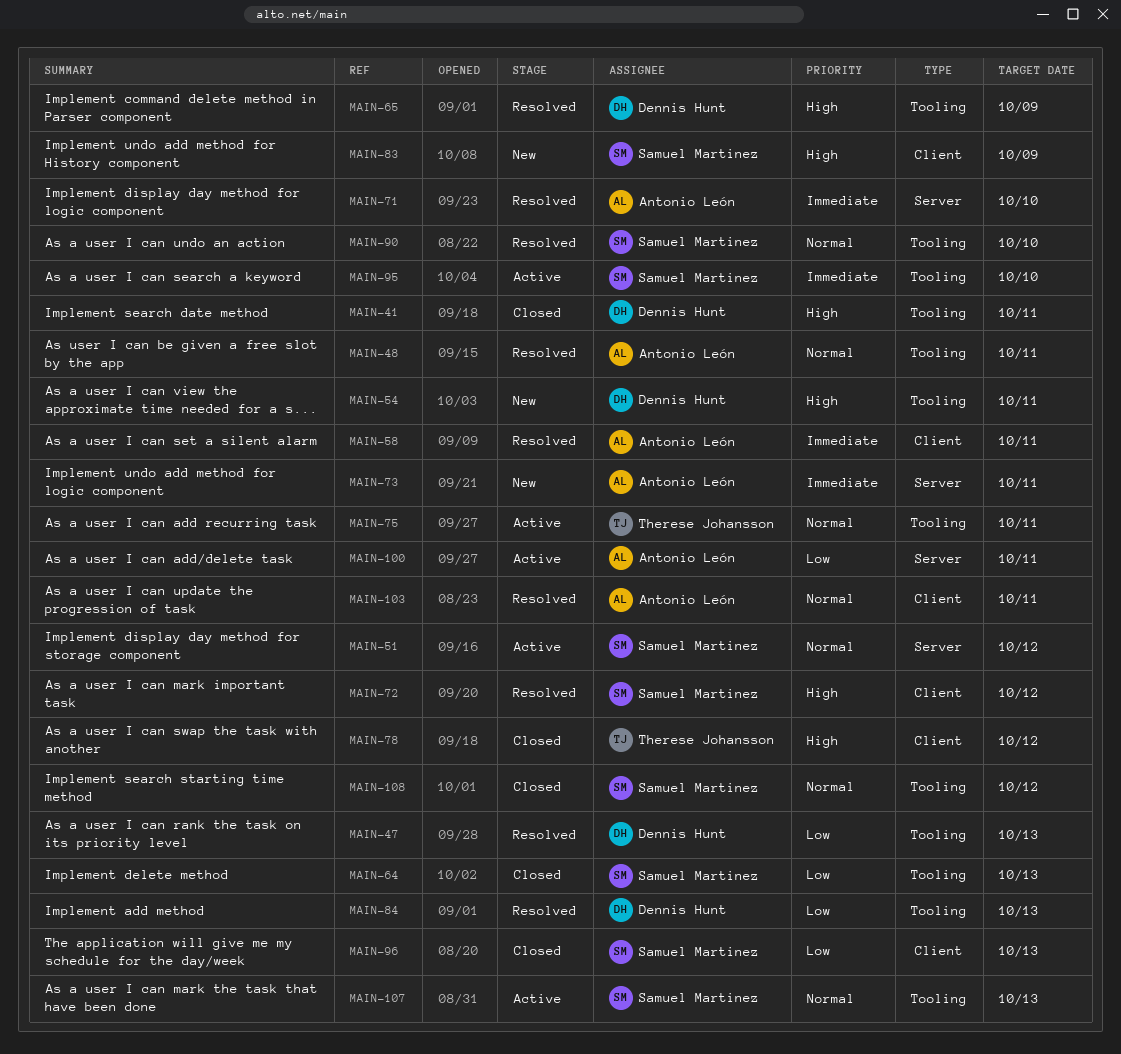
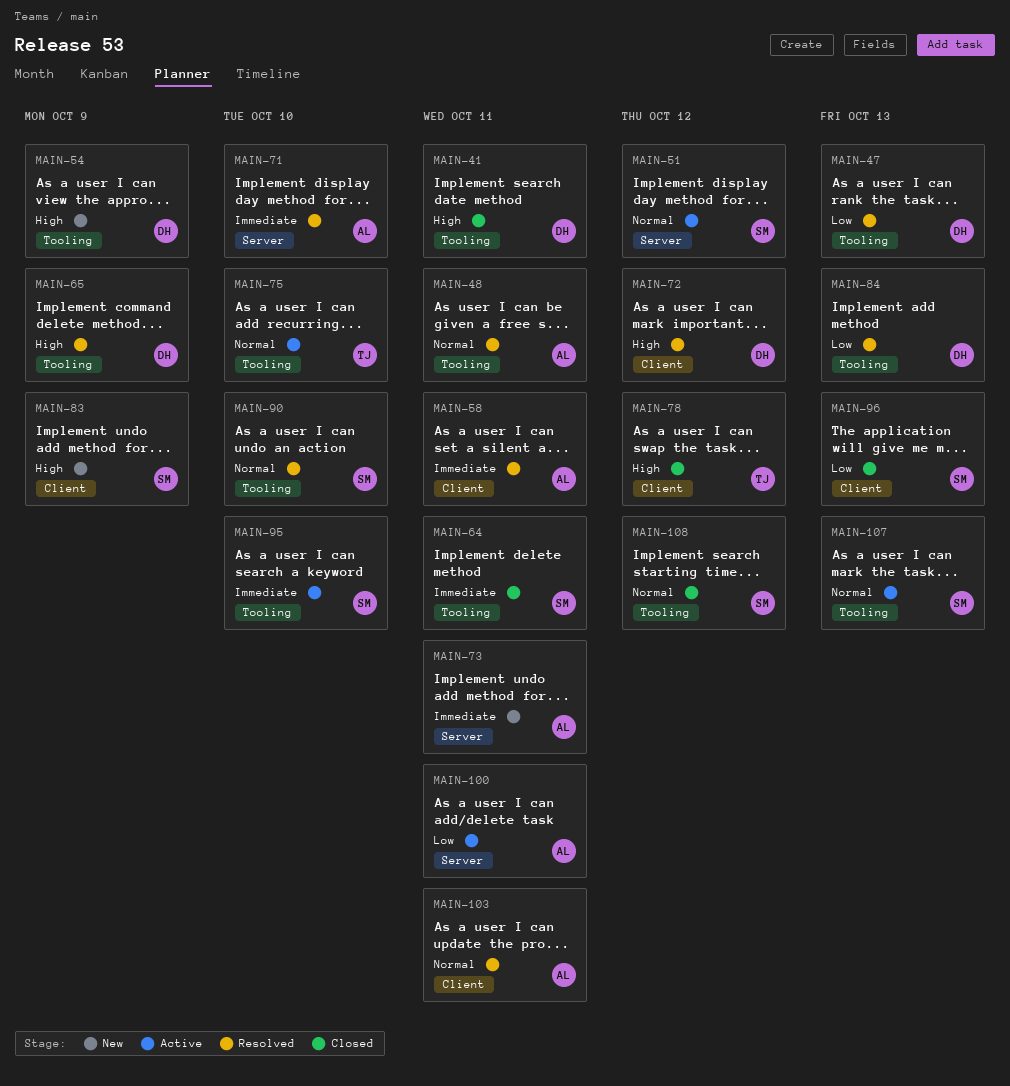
MAIN-54, due: Oct 11 -> Oct 9
MAIN-64, priority: Low -> Immediate
MAIN-64, due: Oct 13 -> Oct 11
MAIN-72, owner: Samuel Martinez -> Dennis Hunt
MAIN-75, due: Oct 11 -> Oct 10

